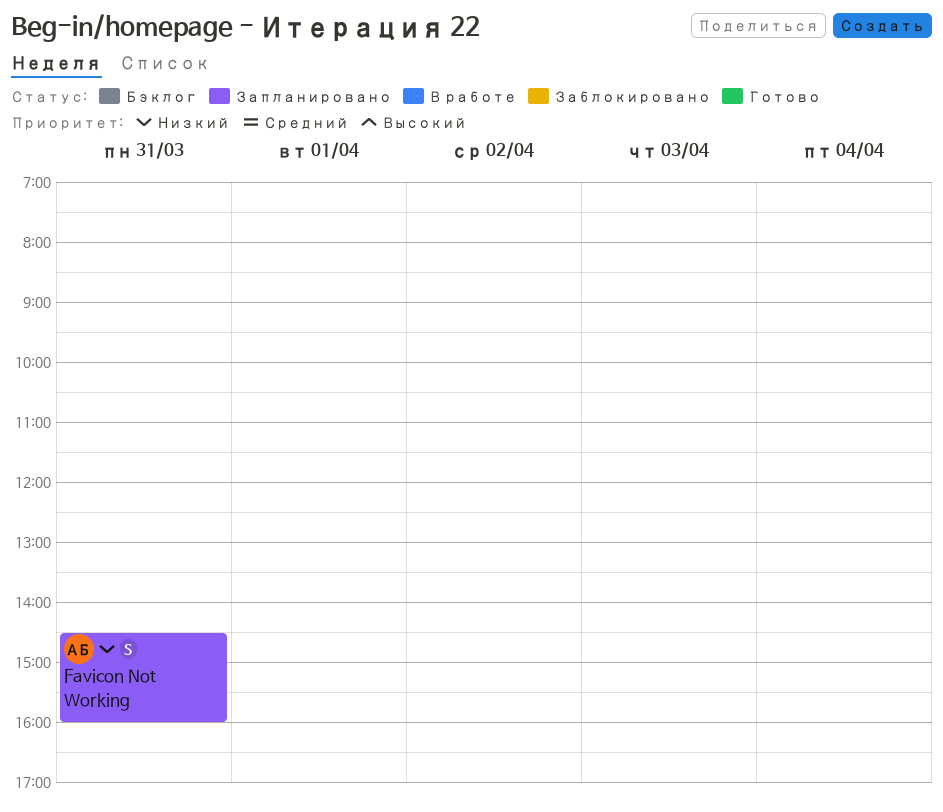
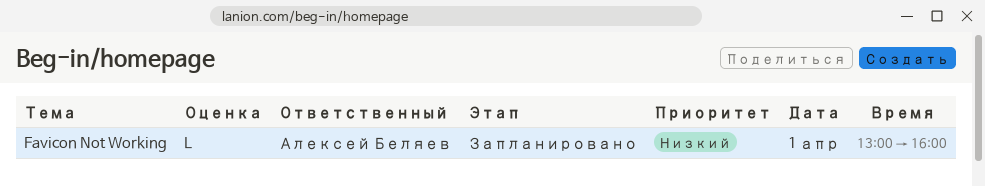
Favicon Not Working, estimate: S -> L
Favicon Not Working, day: Mar 31 -> Apr 1
Favicon Not Working, begins: 14:30 -> 13:00

